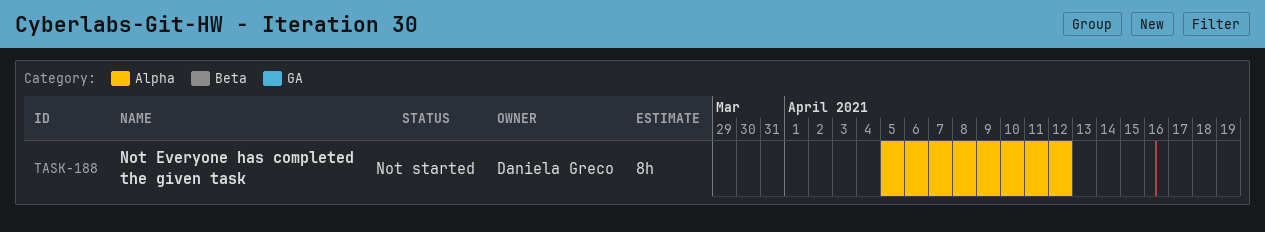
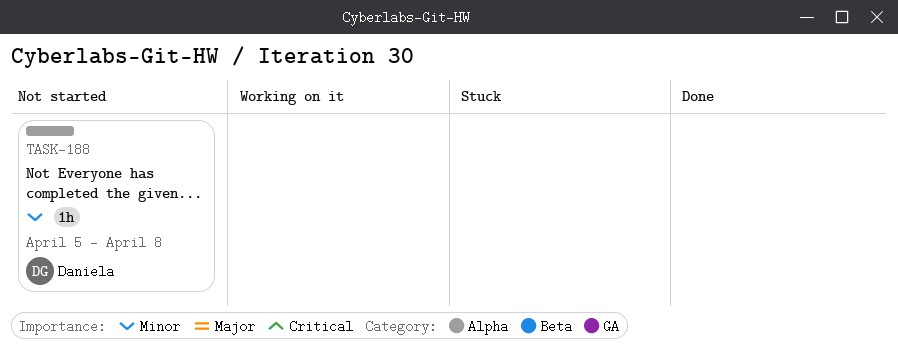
TASK-188, estimate: 8h -> 1h
TASK-188, due: Apr 12 -> Apr 8

